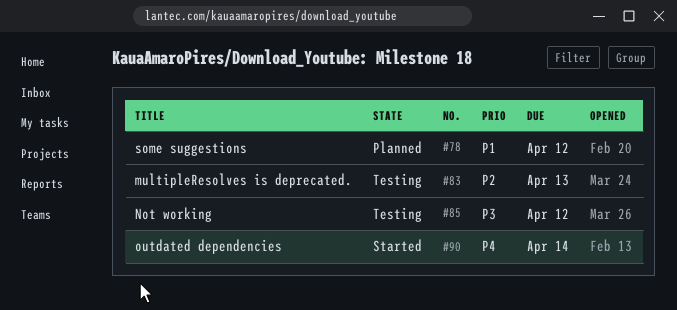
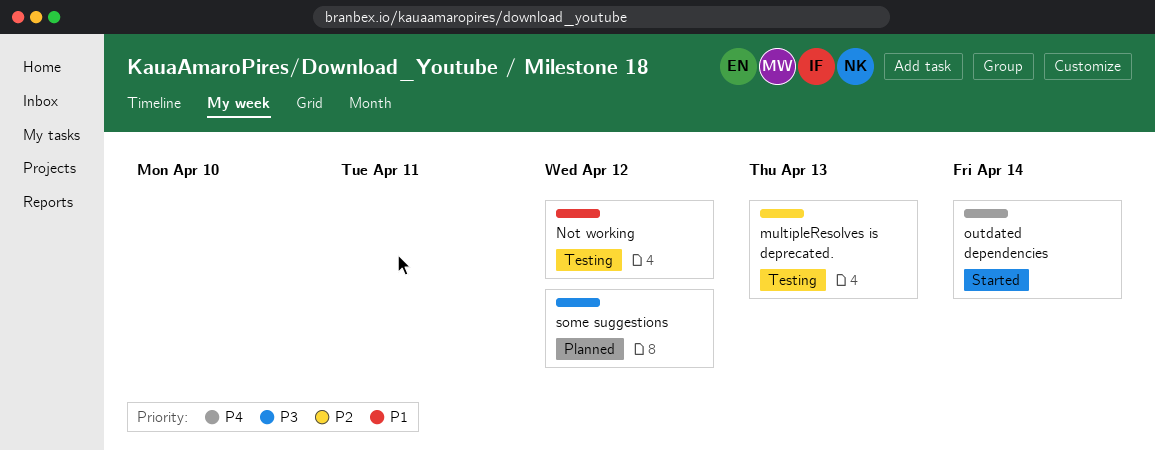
Not working, priority: P3 -> P1
some suggestions, priority: P1 -> P3

